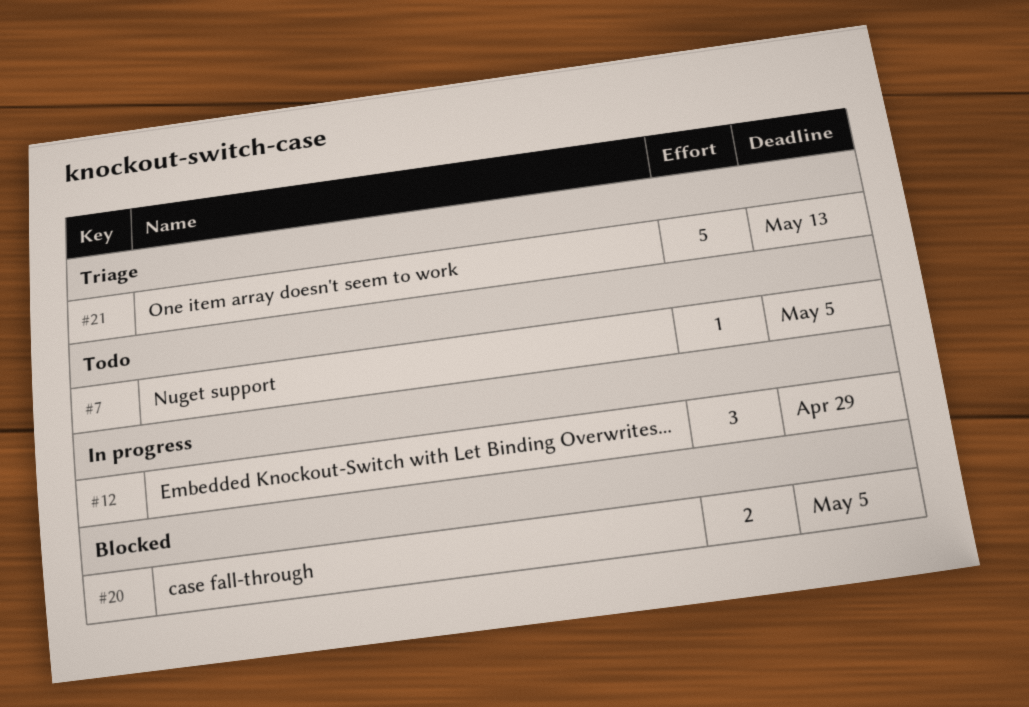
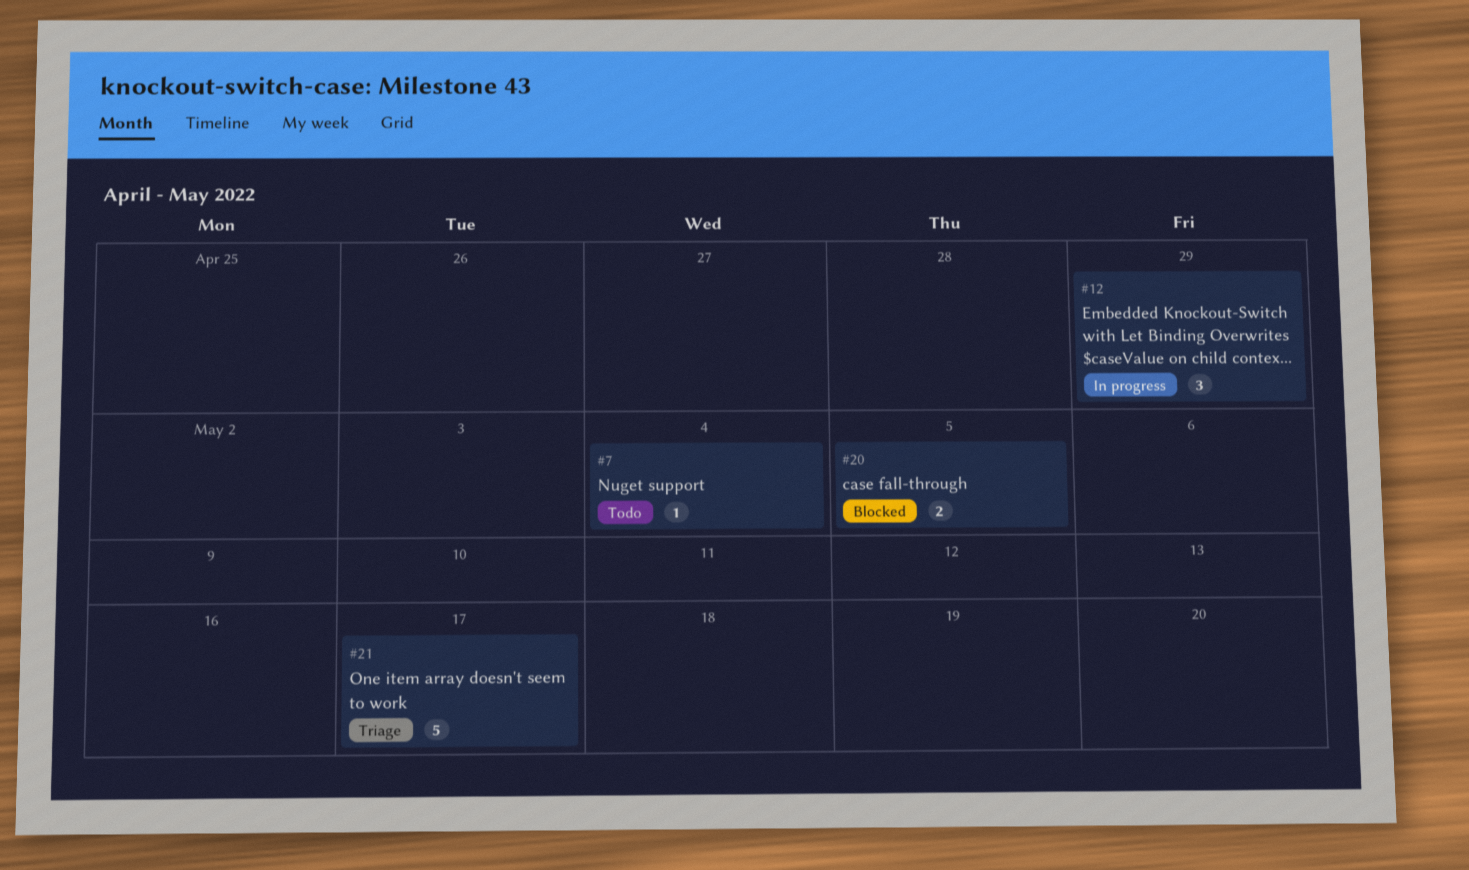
#7, due: May 5 -> May 4
#21, due: May 13 -> May 17

